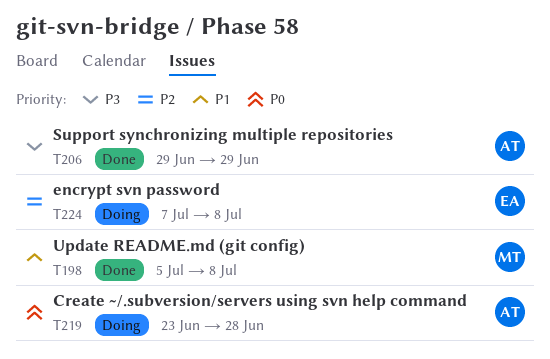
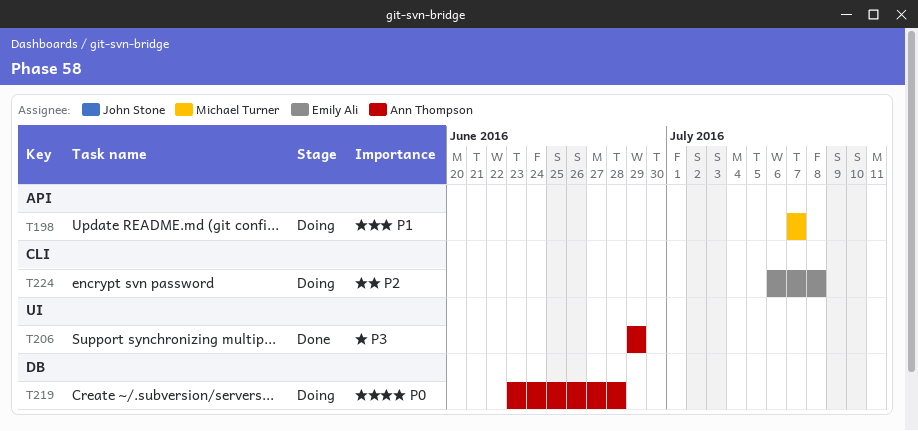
T198, status: Done -> Doing
T198, start: Jul 5 -> Jul 7
T198, due: Jul 8 -> Jul 7
T224, start: Jul 7 -> Jul 6

